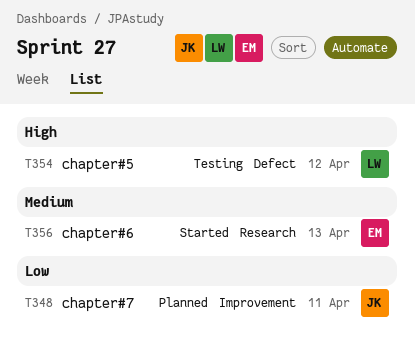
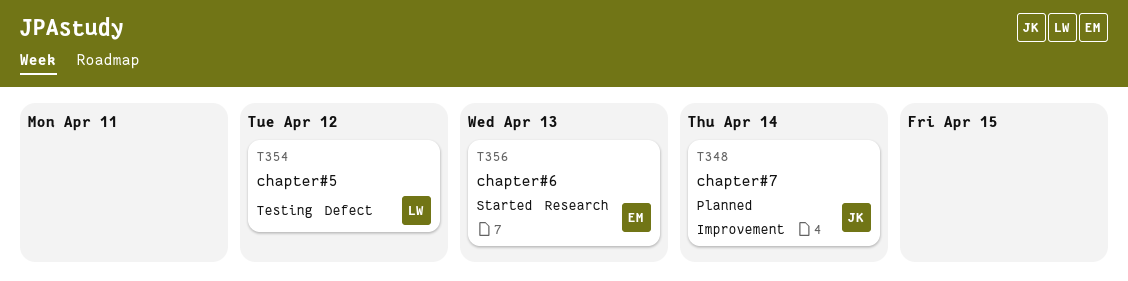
T348, due: Apr 11 -> Apr 14

